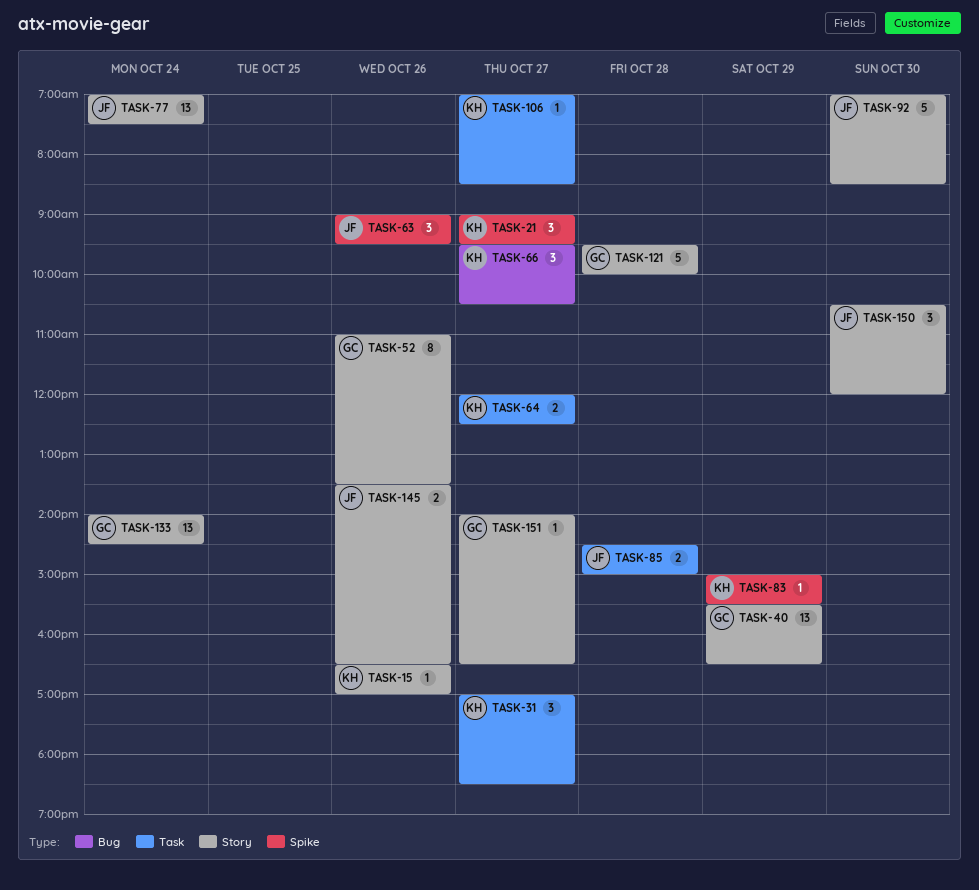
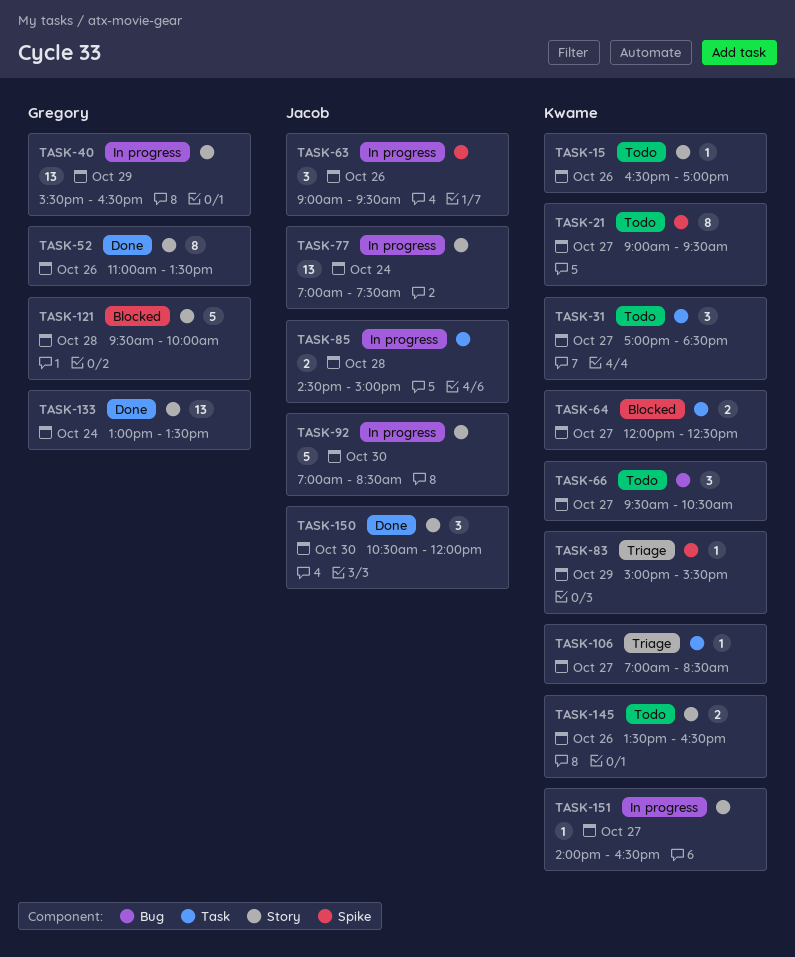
TASK-21, estimate: 3 -> 8
TASK-133, begins: 14:00 -> 13:00
TASK-133, ends: 14:30 -> 13:30
TASK-145, owner: Jacob -> Kwame
TASK-151, owner: Gregory -> Kwame

